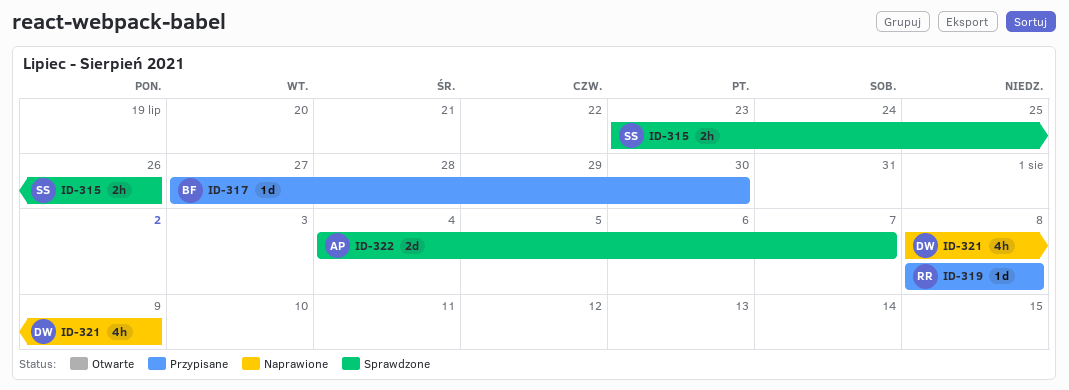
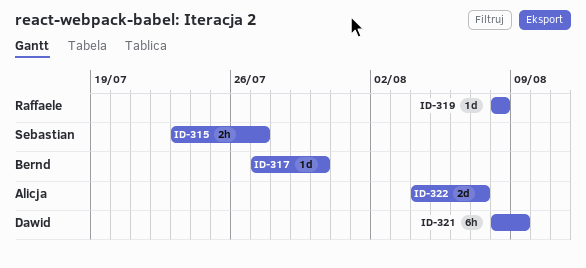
ID-315, due: Jul 26 -> Jul 27
ID-321, estimate: 4h -> 6h

